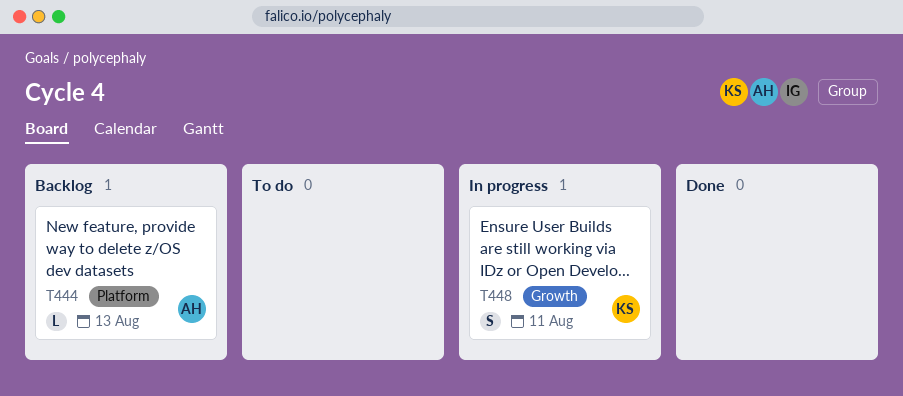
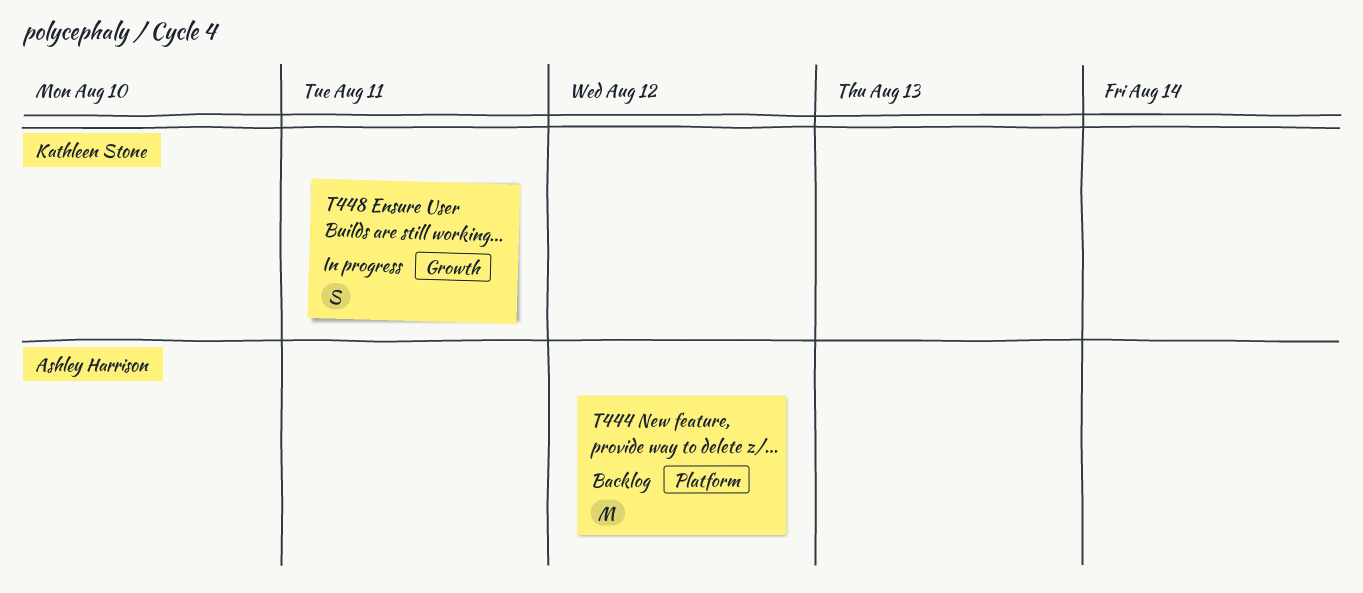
T444, estimate: L -> M
T444, due: Aug 13 -> Aug 12

